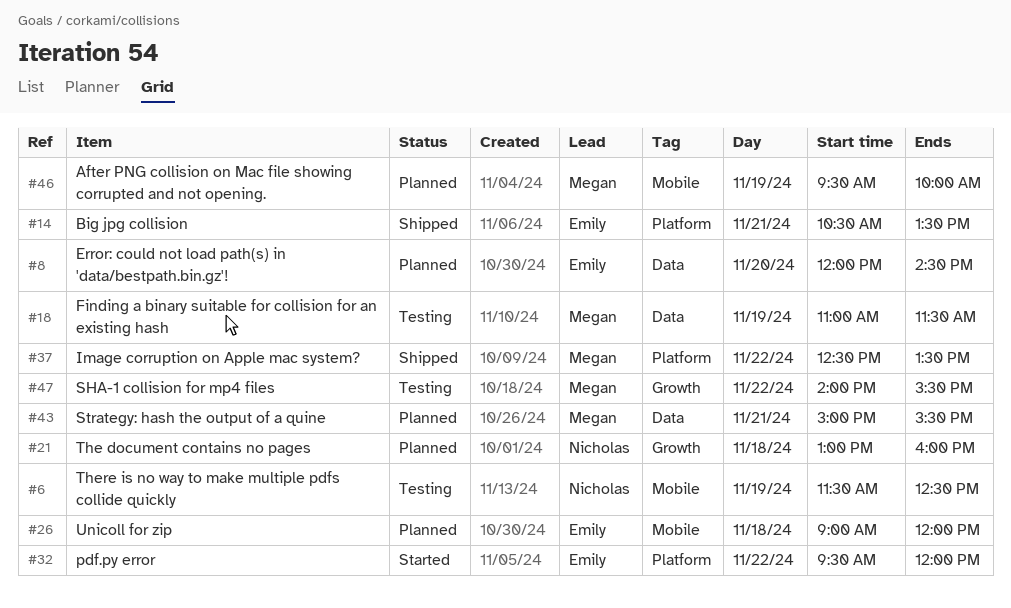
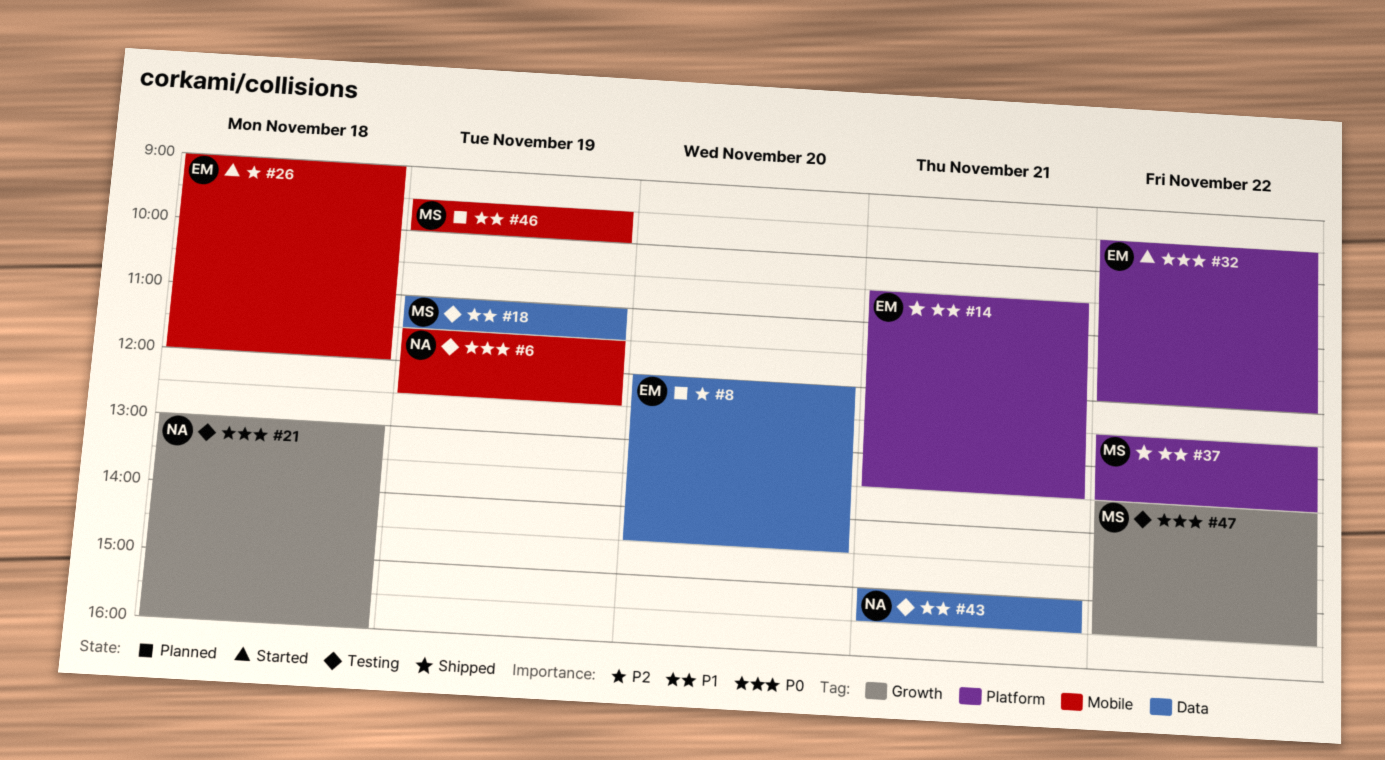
#21, status: Planned -> Testing
#26, status: Planned -> Started
#43, status: Planned -> Testing
#43, owner: Megan -> Nicholas
#47, begins: 14:00 -> 13:30

